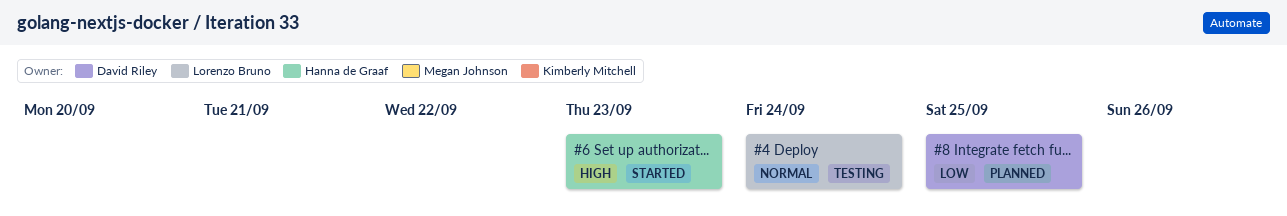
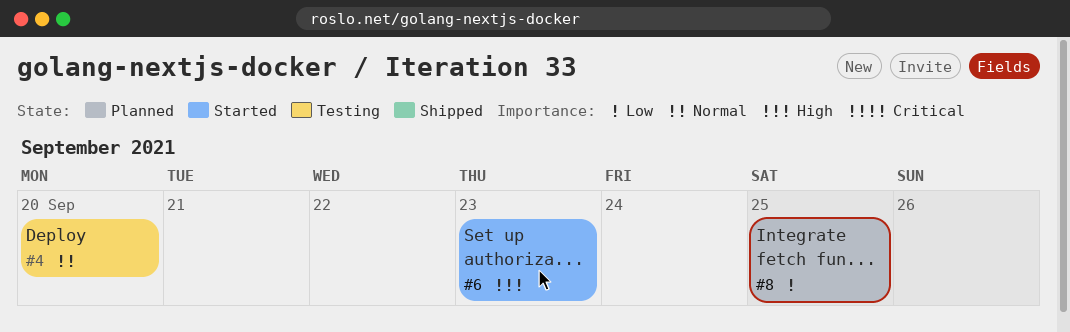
#4, due: Sep 24 -> Sep 20

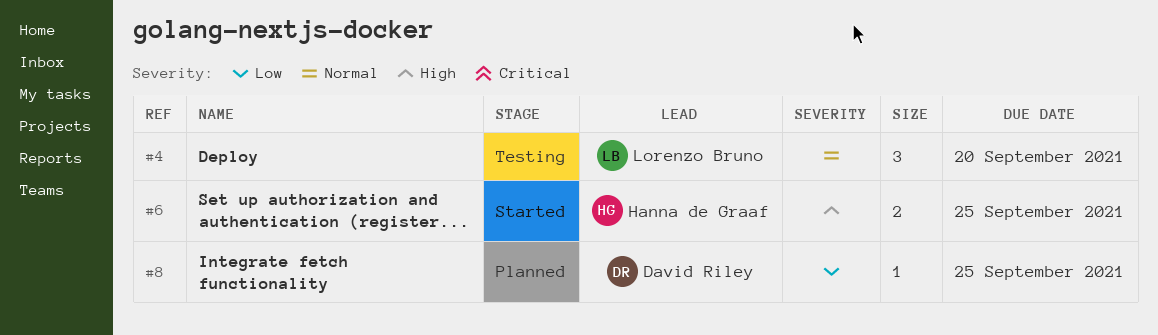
#6, due: Sep 23 -> Sep 25

